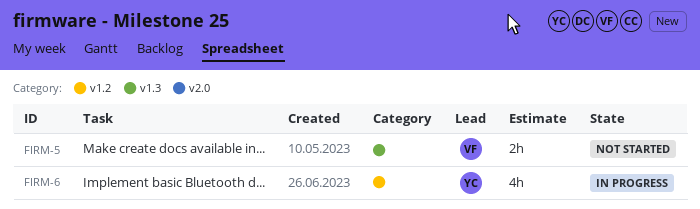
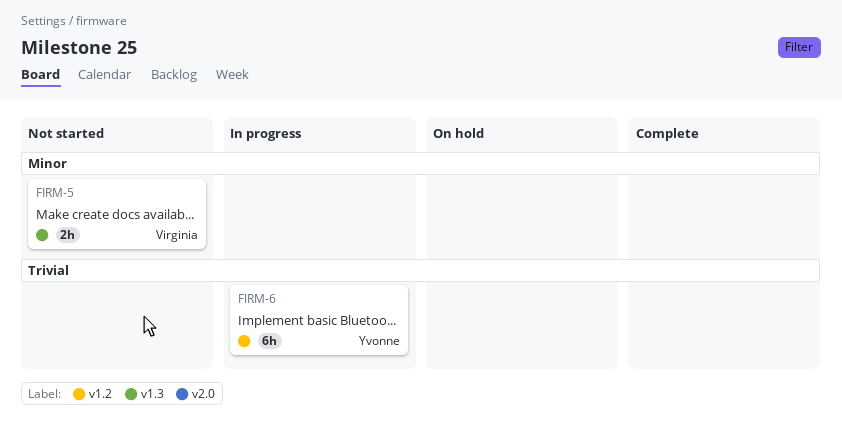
FIRM-6, estimate: 4h -> 6h

